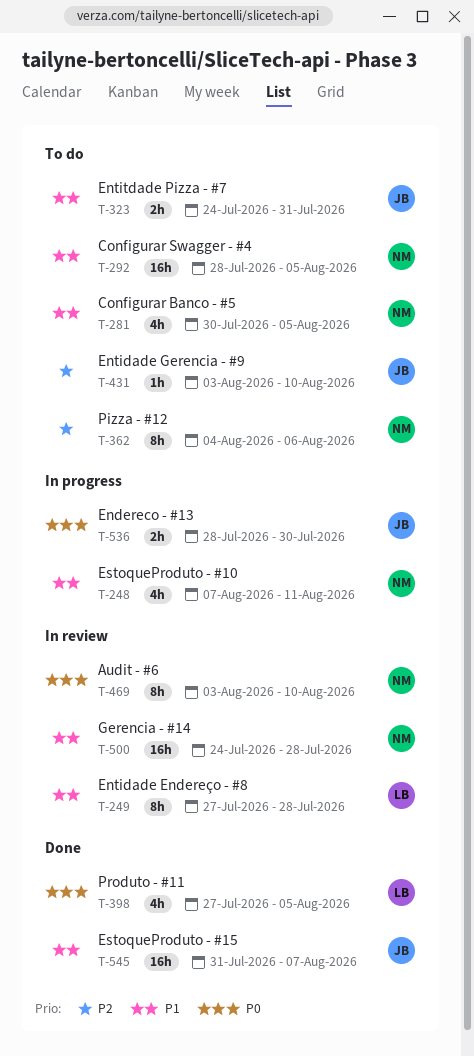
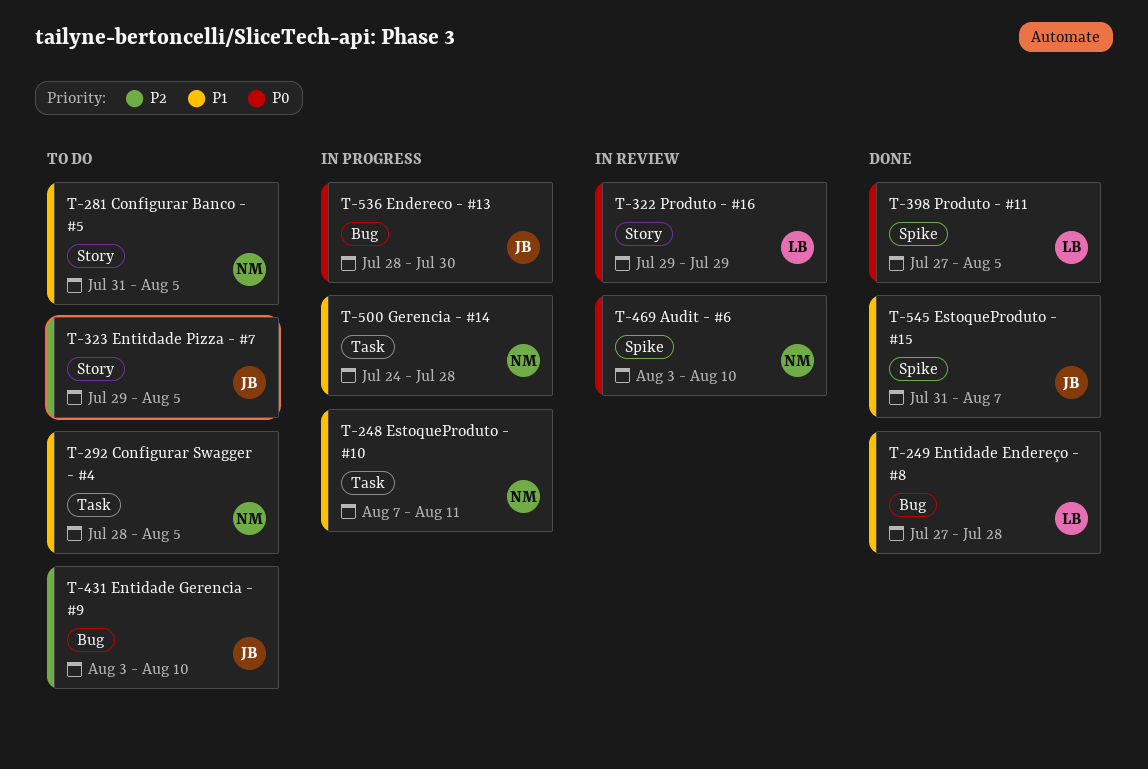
T-249, status: In review -> Done
T-281, start: Jul 30 -> Jul 31
T-322: none -> present
T-323, priority: P1 -> P2
T-323, start: Jul 24 -> Jul 29
T-323, due: Jul 31 -> Aug 5
T-362: present -> none
T-500, status: In review -> In progress

